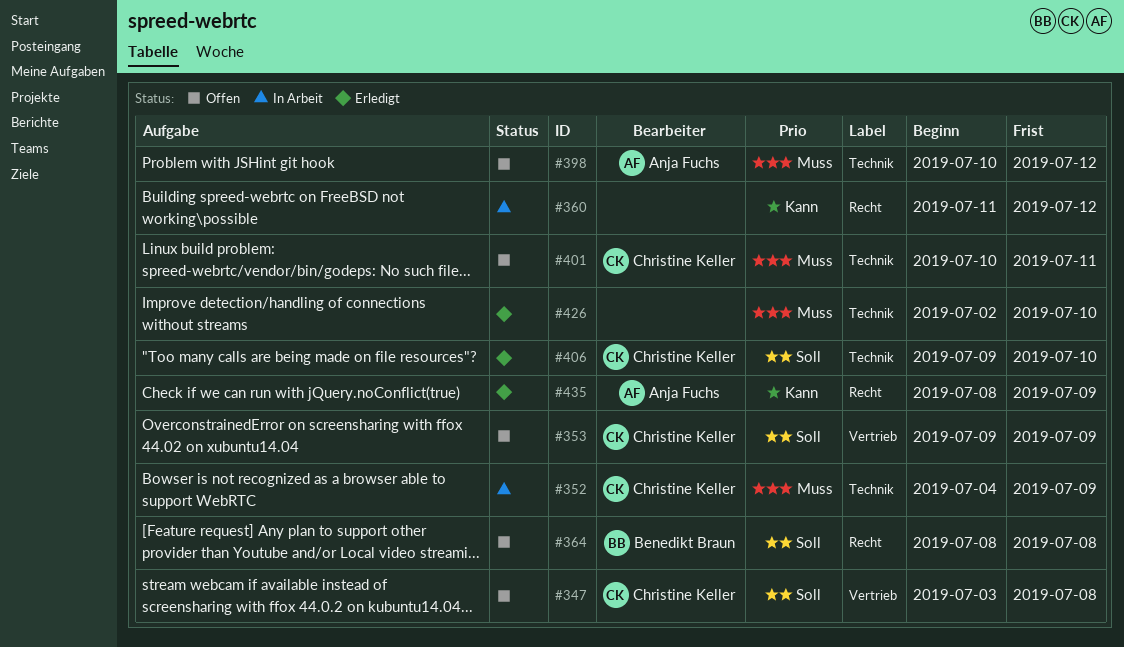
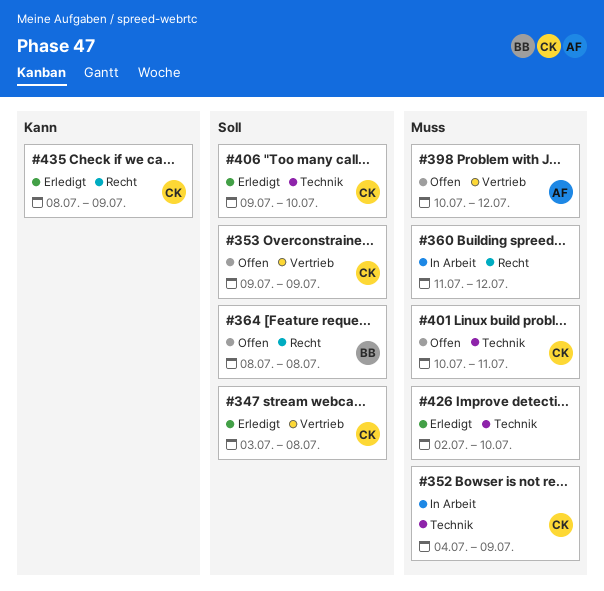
#347, status: Offen -> Erledigt
#360, priority: Kann -> Muss
#398, label: Technik -> Vertrieb
#435, owner: Anja Fuchs -> Christine Keller

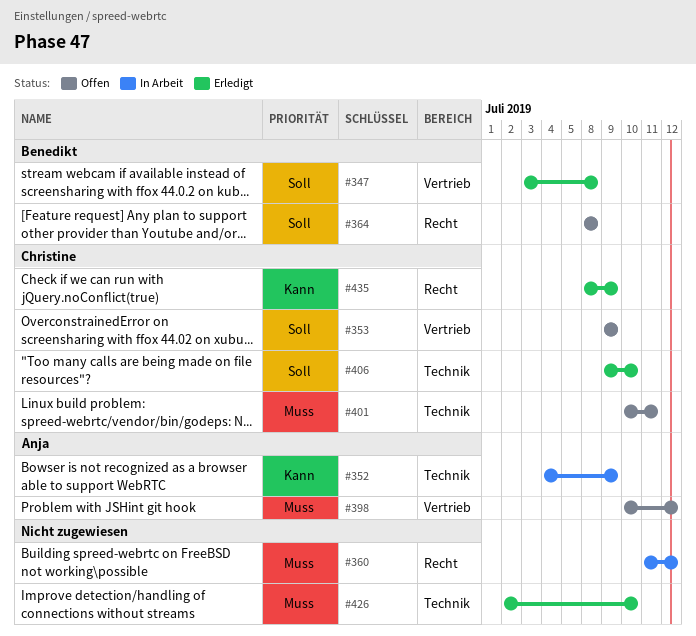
#347, owner: Christine -> Benedikt
#352, owner: Christine -> Anja
#352, priority: Muss -> Kann

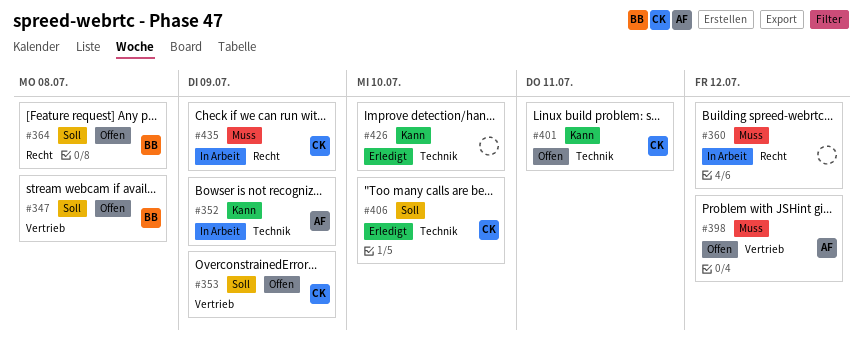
#347, status: Erledigt -> Offen
#401, priority: Muss -> Kann
#426, priority: Muss -> Kann
#435, status: Erledigt -> In Arbeit
#435, priority: Kann -> Muss

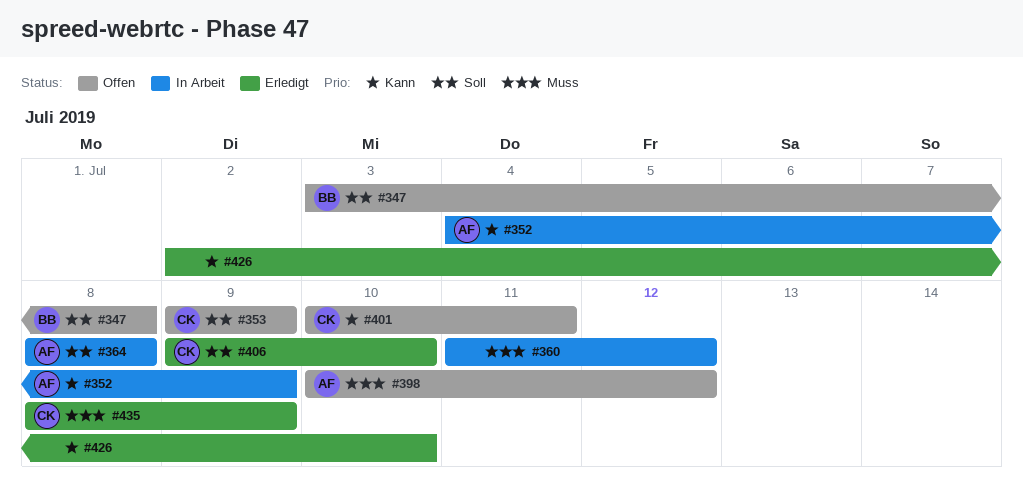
#364, status: Offen -> In Arbeit
#364, owner: BB -> AF
#435, status: In Arbeit -> Erledigt

